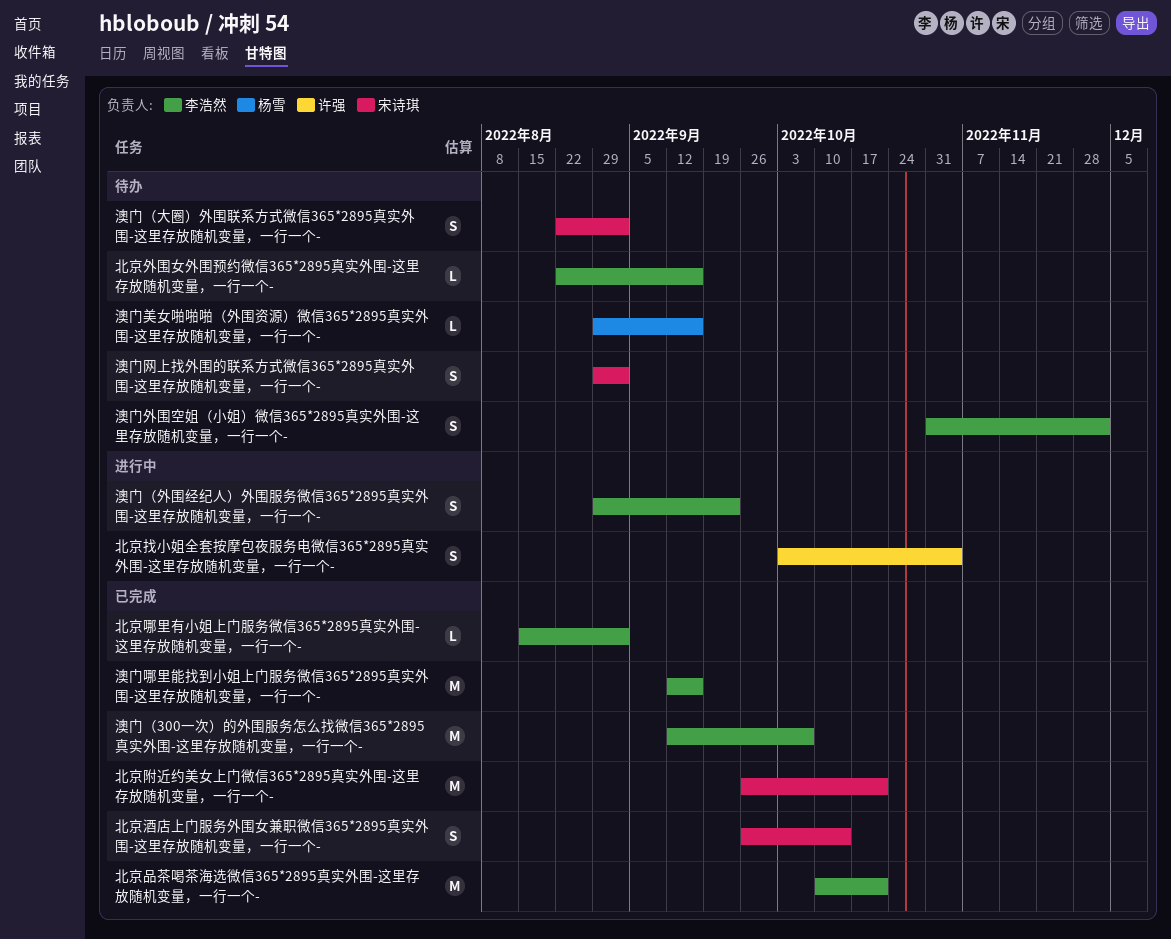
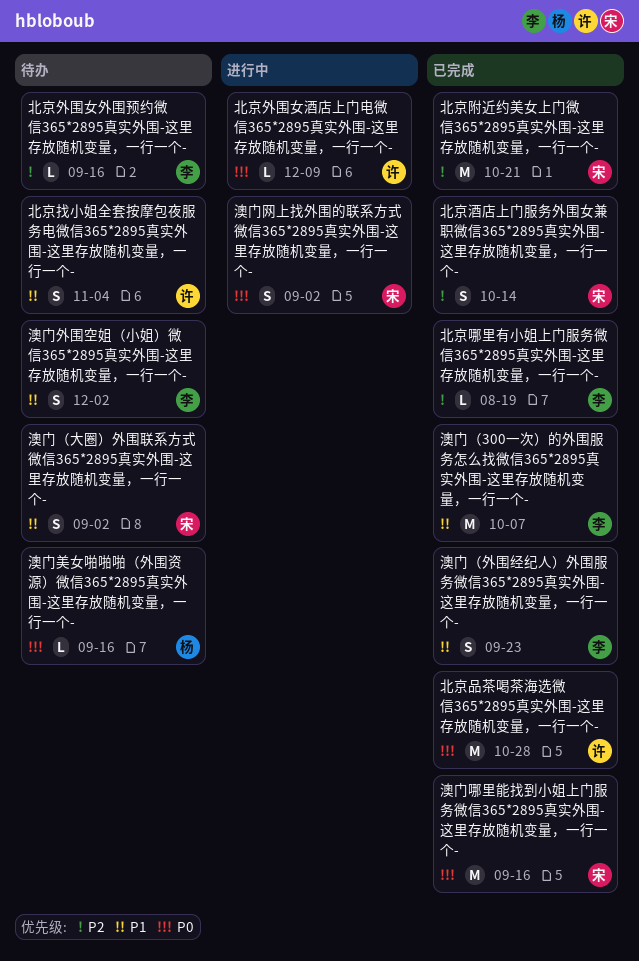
北京品茶喝茶海选微信365*2895真实外围-这里存放随机变量，一行一个-, owner: 李浩然 -> 许强
北京品茶喝茶海选微信365*2895真实外围-这里存放随机变量，一行一个-, due: Oct 21 -> Oct 28
北京哪里有小姐上门服务微信365*2895真实外围-这里存放随机变量，一行一个-, due: Sep 2 -> Aug 19
北京外围女酒店上门电微信365*2895真实外围-这里存放随机变量，一行一个-: none -> present
北京找小姐全套按摩包夜服务电微信365*2895真实外围-这里存放随机变量，一行一个-, status: 进行中 -> 待办
澳门哪里能找到小姐上门服务微信365*2895真实外围-这里存放随机变量，一行一个-, owner: 李浩然 -> 宋诗琪
澳门网上找外围的联系方式微信365*2895真实外围-这里存放随机变量，一行一个-, status: 待办 -> 进行中
澳门（外围经纪人）外围服务微信365*2895真实外围-这里存放随机变量，一行一个-, status: 进行中 -> 已完成

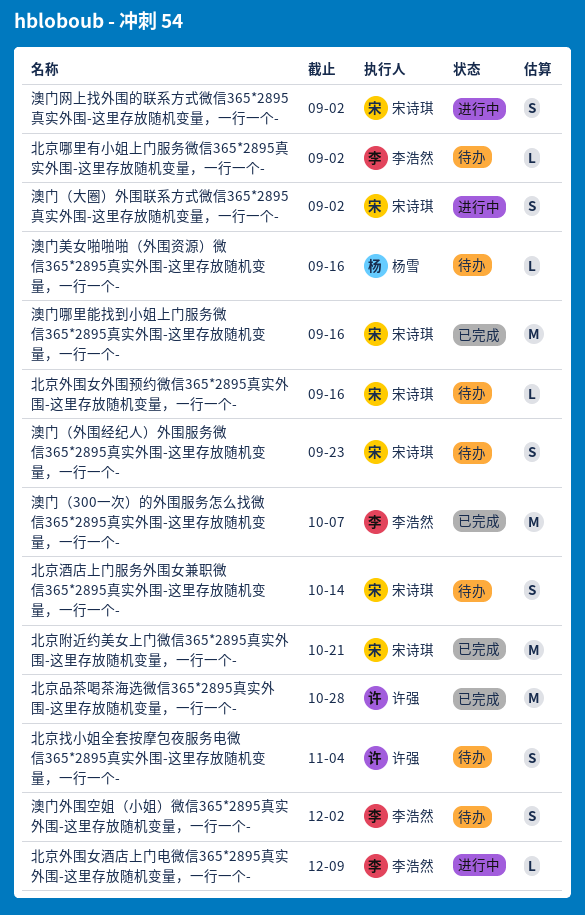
北京哪里有小姐上门服务微信365*2895真实外围-这里存放随机变量，一行一个-, status: 已完成 -> 待办
北京哪里有小姐上门服务微信365*2895真实外围-这里存放随机变量，一行一个-, due: Aug 19 -> Sep 2
北京外围女外围预约微信365*2895真实外围-这里存放随机变量，一行一个-, owner: 李浩然 -> 宋诗琪
北京外围女酒店上门电微信365*2895真实外围-这里存放随机变量，一行一个-, owner: 许强 -> 李浩然
北京酒店上门服务外围女兼职微信365*2895真实外围-这里存放随机变量，一行一个-, status: 已完成 -> 待办
澳门（外围经纪人）外围服务微信365*2895真实外围-这里存放随机变量，一行一个-, status: 已完成 -> 待办
澳门（外围经纪人）外围服务微信365*2895真实外围-这里存放随机变量，一行一个-, owner: 李浩然 -> 宋诗琪
澳门（大圈）外围联系方式微信365*2895真实外围-这里存放随机变量，一行一个-, status: 待办 -> 进行中

